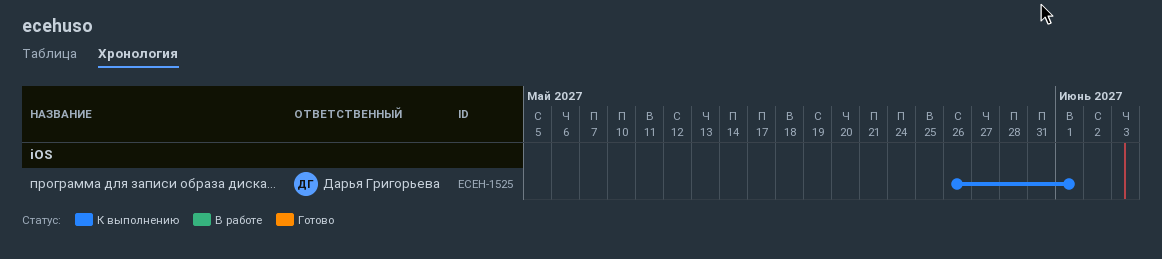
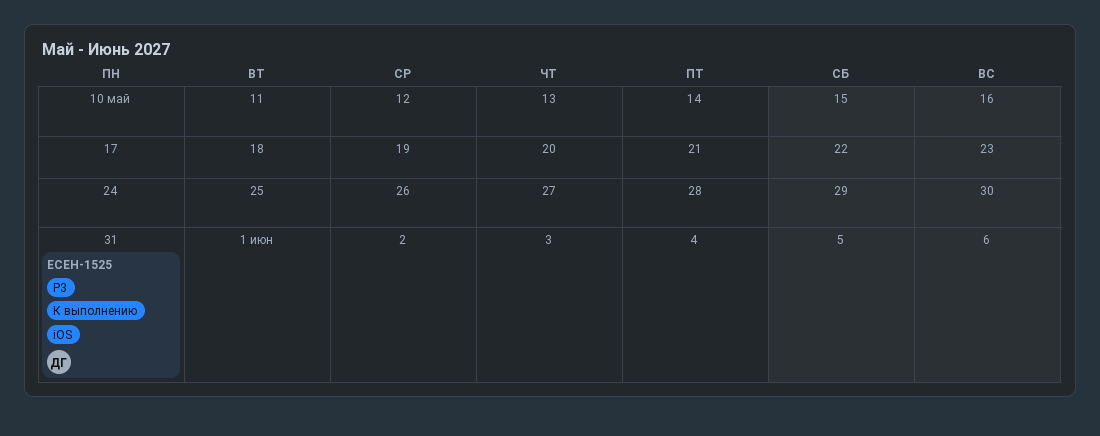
ECEH-1525, due: Jun 1 -> May 31

